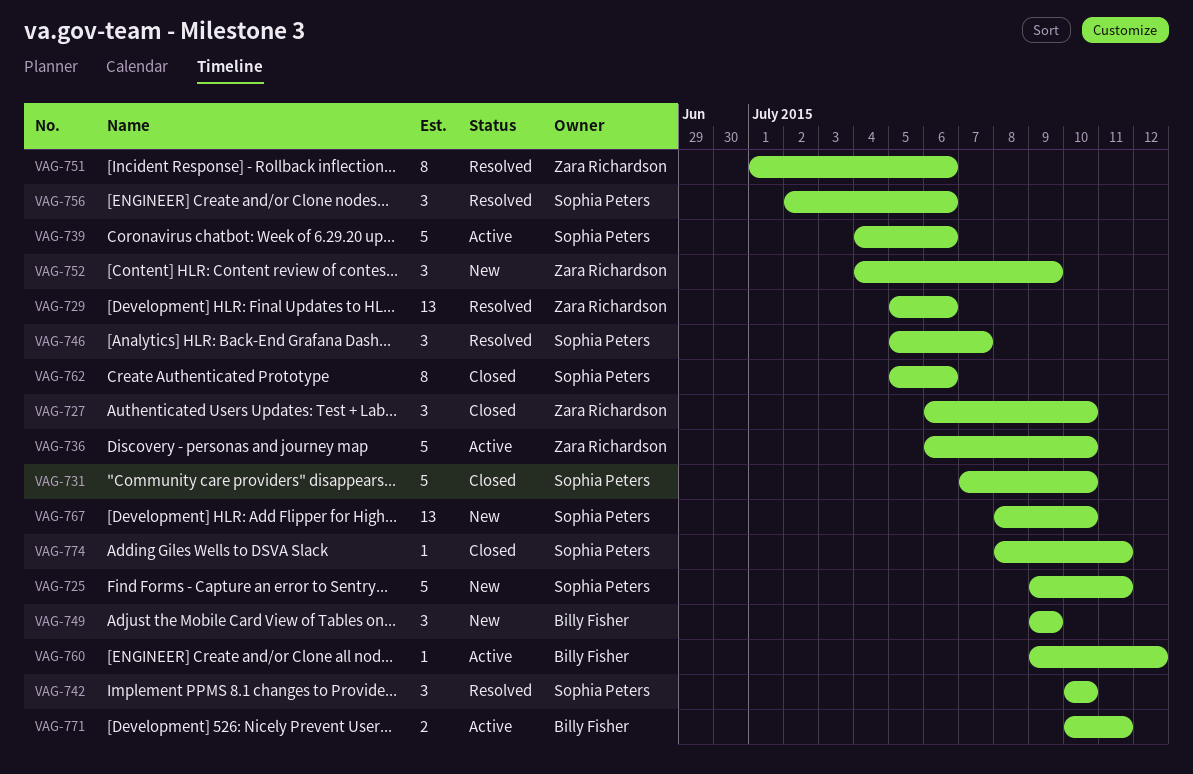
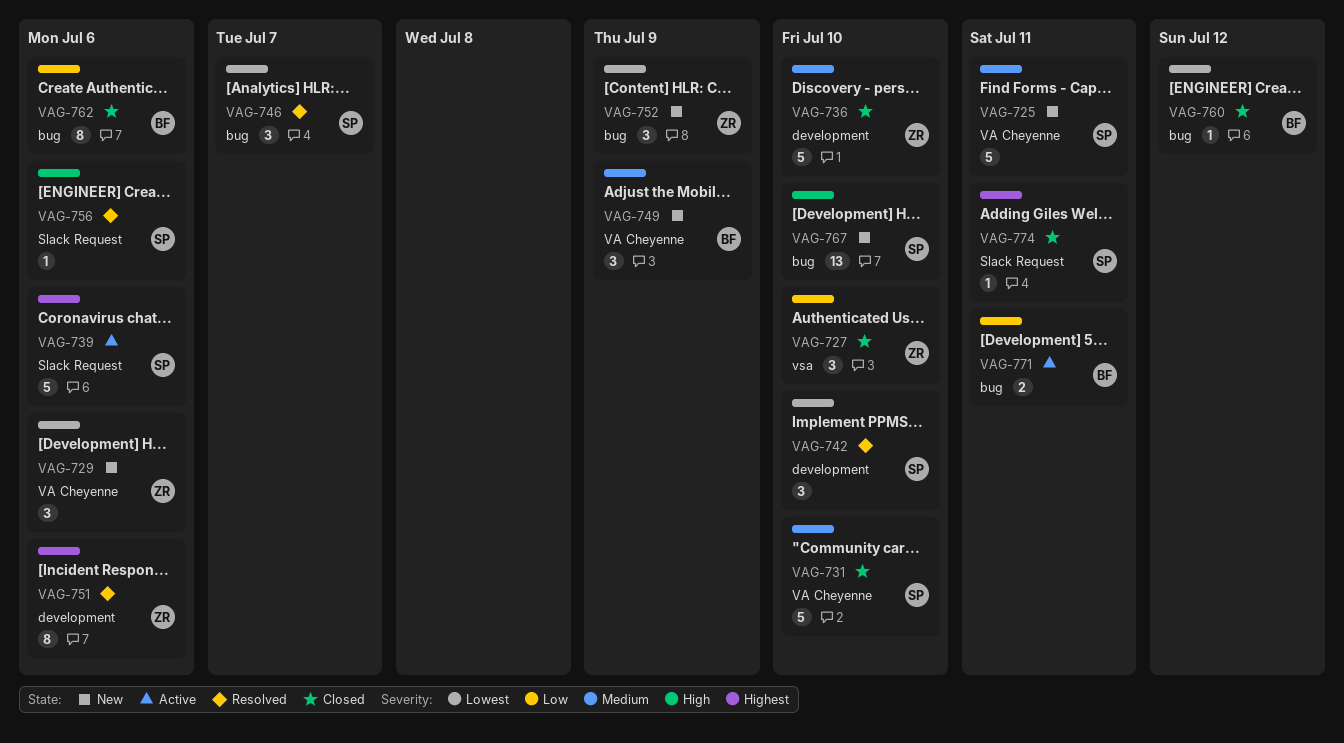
VAG-729, status: Resolved -> New
VAG-729, estimate: 13 -> 3
VAG-736, status: Active -> Closed
VAG-756, estimate: 3 -> 1
VAG-760, status: Active -> Closed
VAG-762, owner: Sophia Peters -> Billy Fisher

